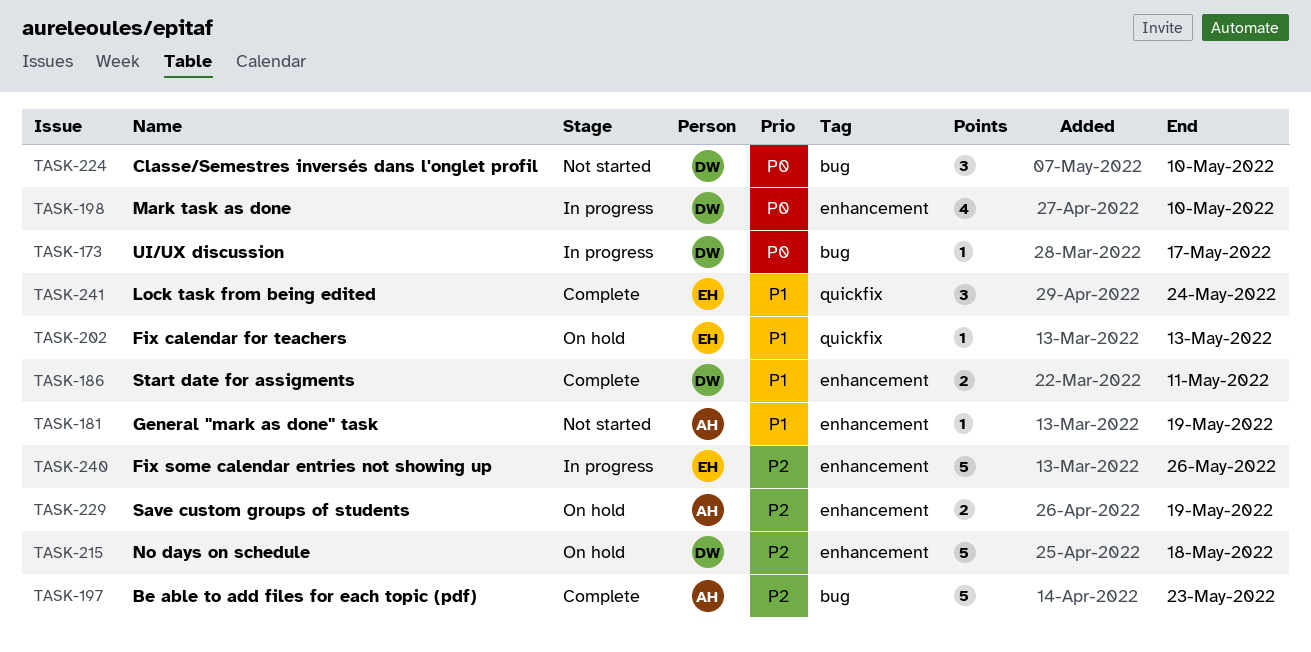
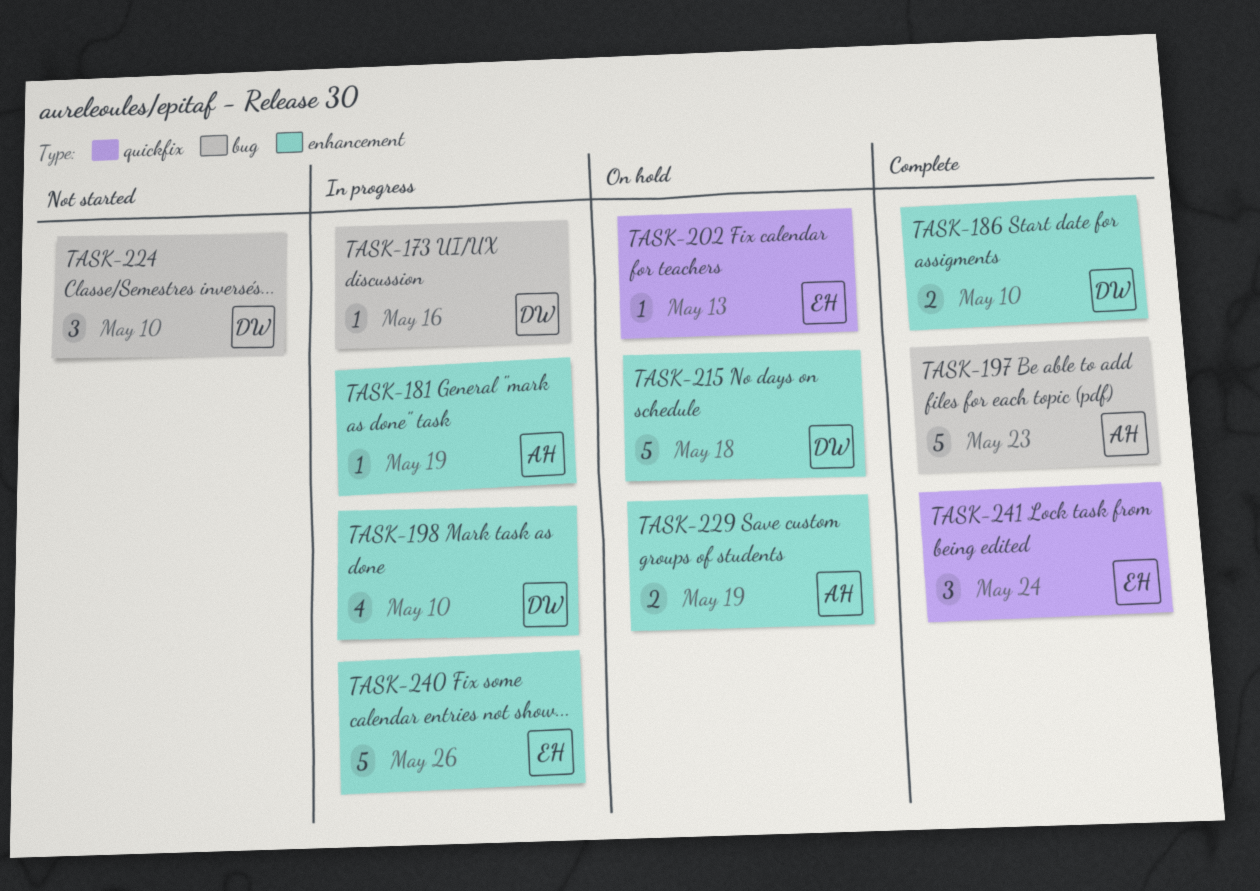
TASK-173, due: May 17 -> May 16
TASK-181, status: Not started -> In progress
TASK-186, due: May 11 -> May 10

